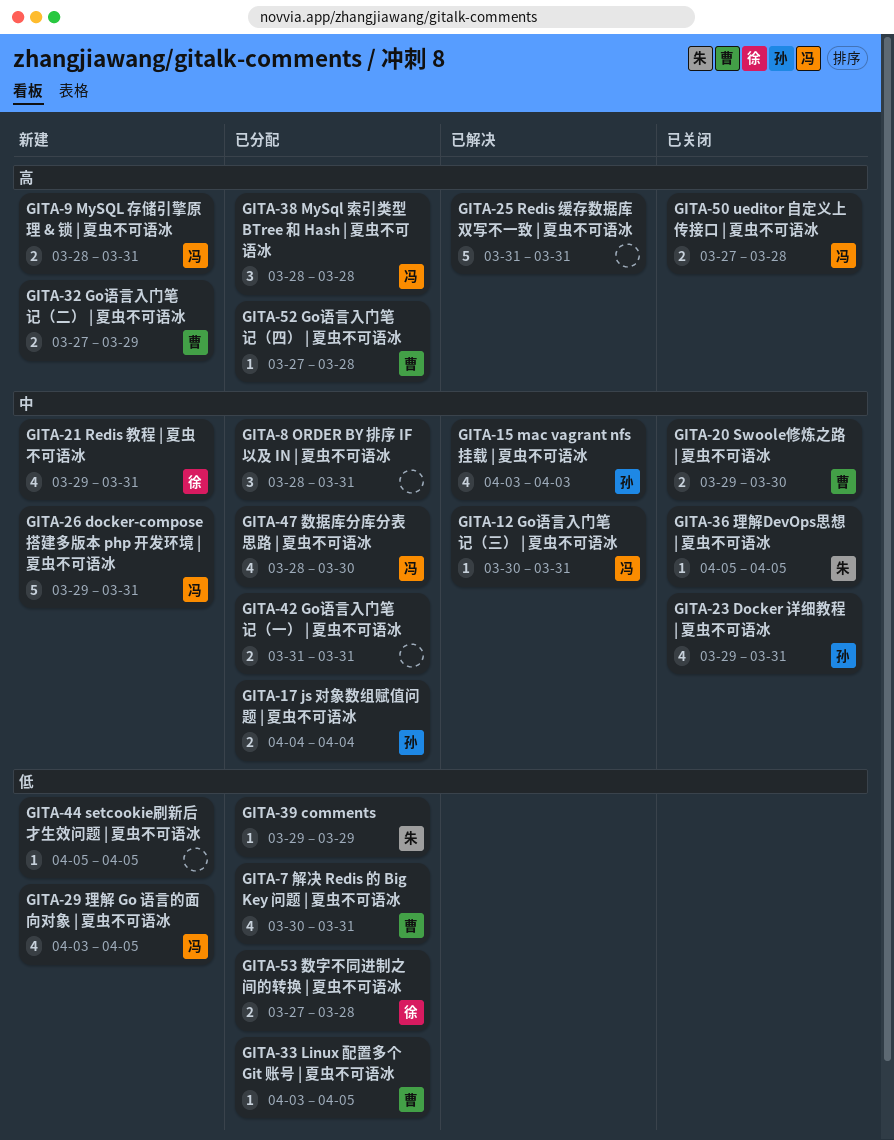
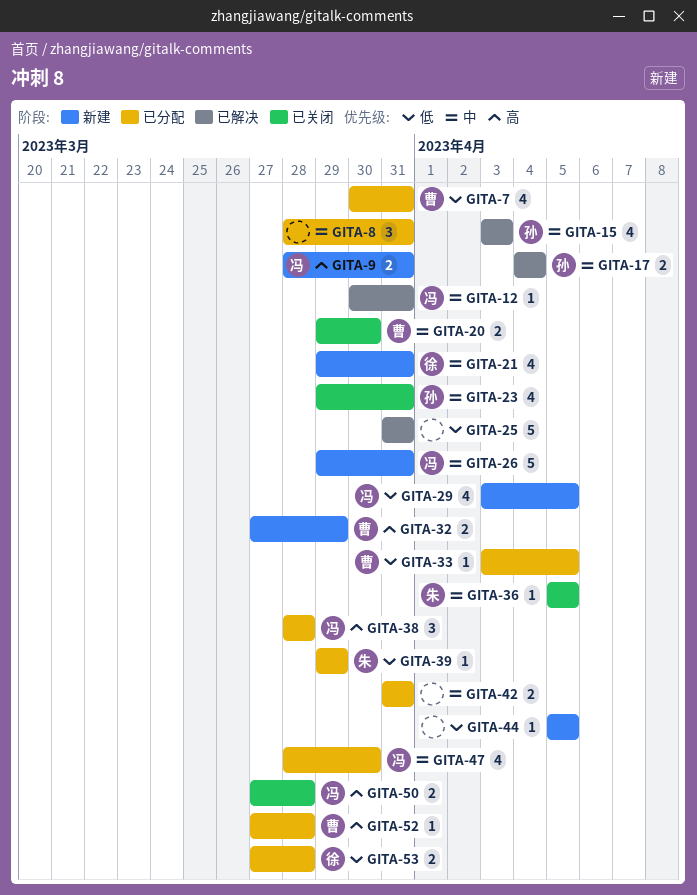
GITA-17, status: 已分配 -> 已解决
GITA-25, priority: 高 -> 低

